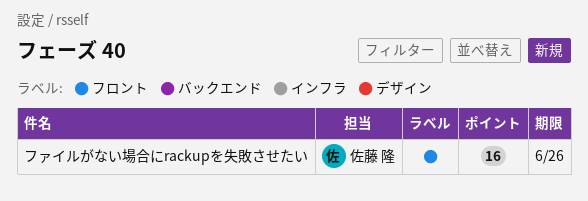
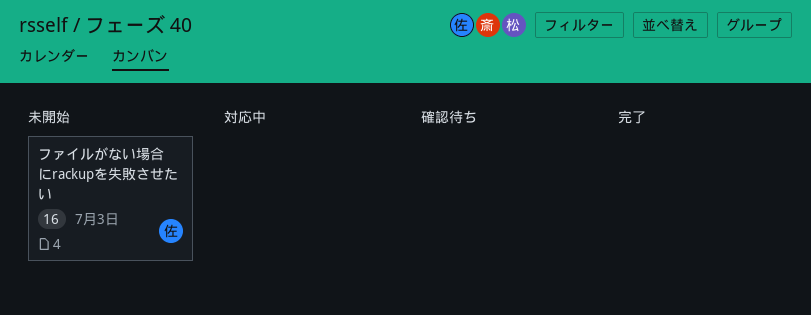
ファイルがない場合にrackupを失敗させたい, due: Jun 26 -> Jul 3

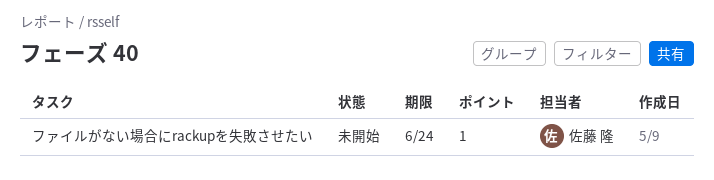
ファイルがない場合にrackupを失敗させたい, estimate: 16 -> 1
ファイルがない場合にrackupを失敗させたい, due: Jul 3 -> Jun 24

